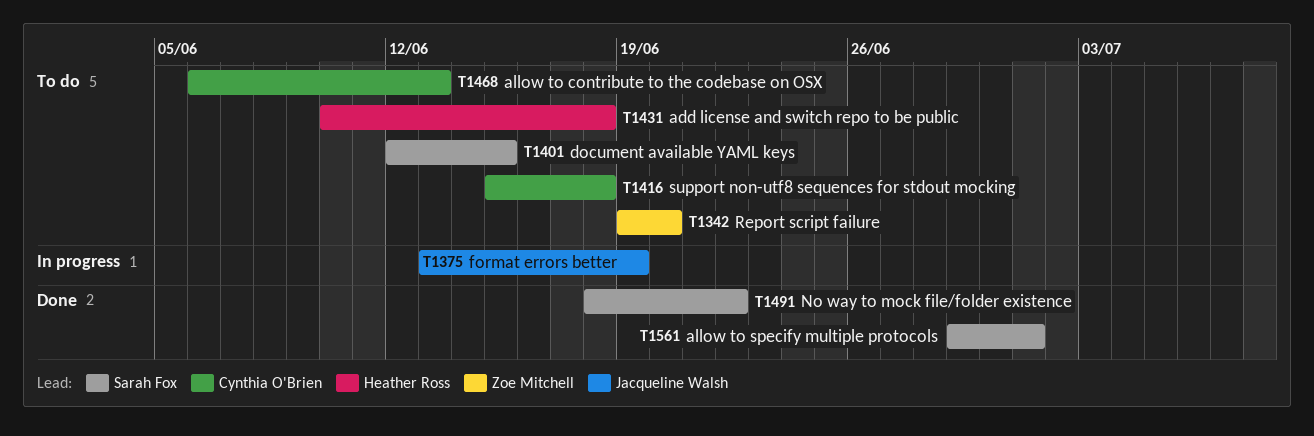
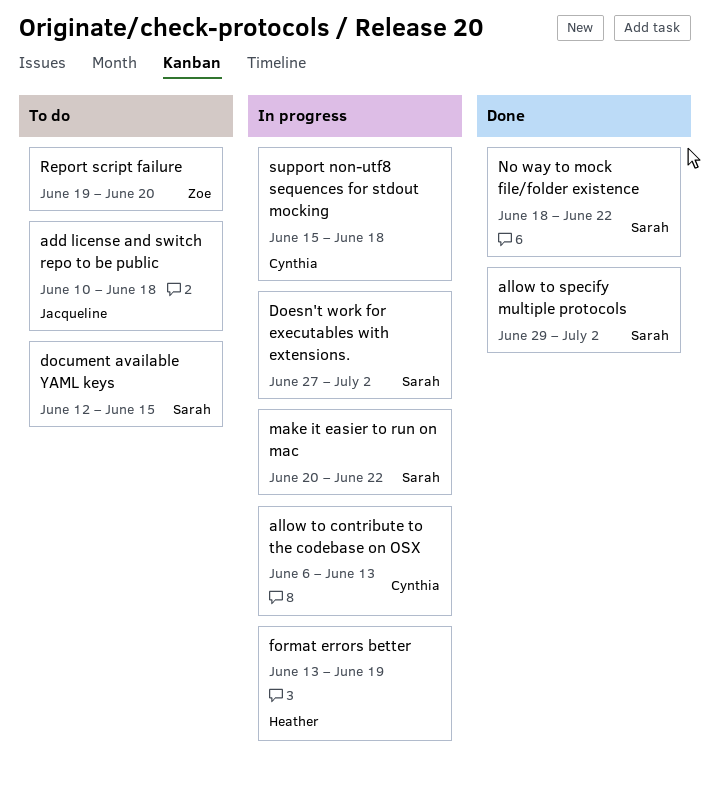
add license and switch repo to be public, owner: Heather Ross -> Jacqueline Walsh
allow to contribute to the codebase on OSX, status: To do -> In progress
allow to specify multiple protocols, due: Jul 1 -> Jul 2
Doesn't work for executables with extensions.: none -> present
format errors better, owner: Jacqueline Walsh -> Heather Ross
make it easier to run on mac: none -> present
support non-utf8 sequences for stdout mocking, status: To do -> In progress

